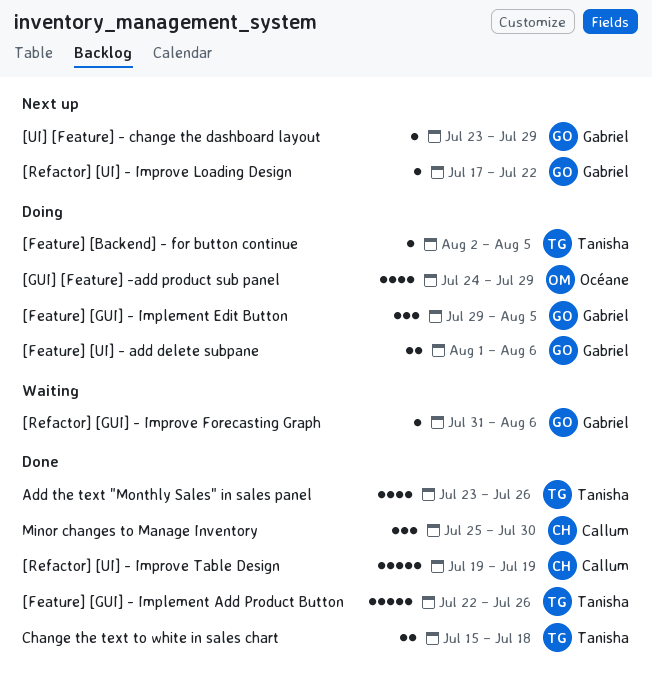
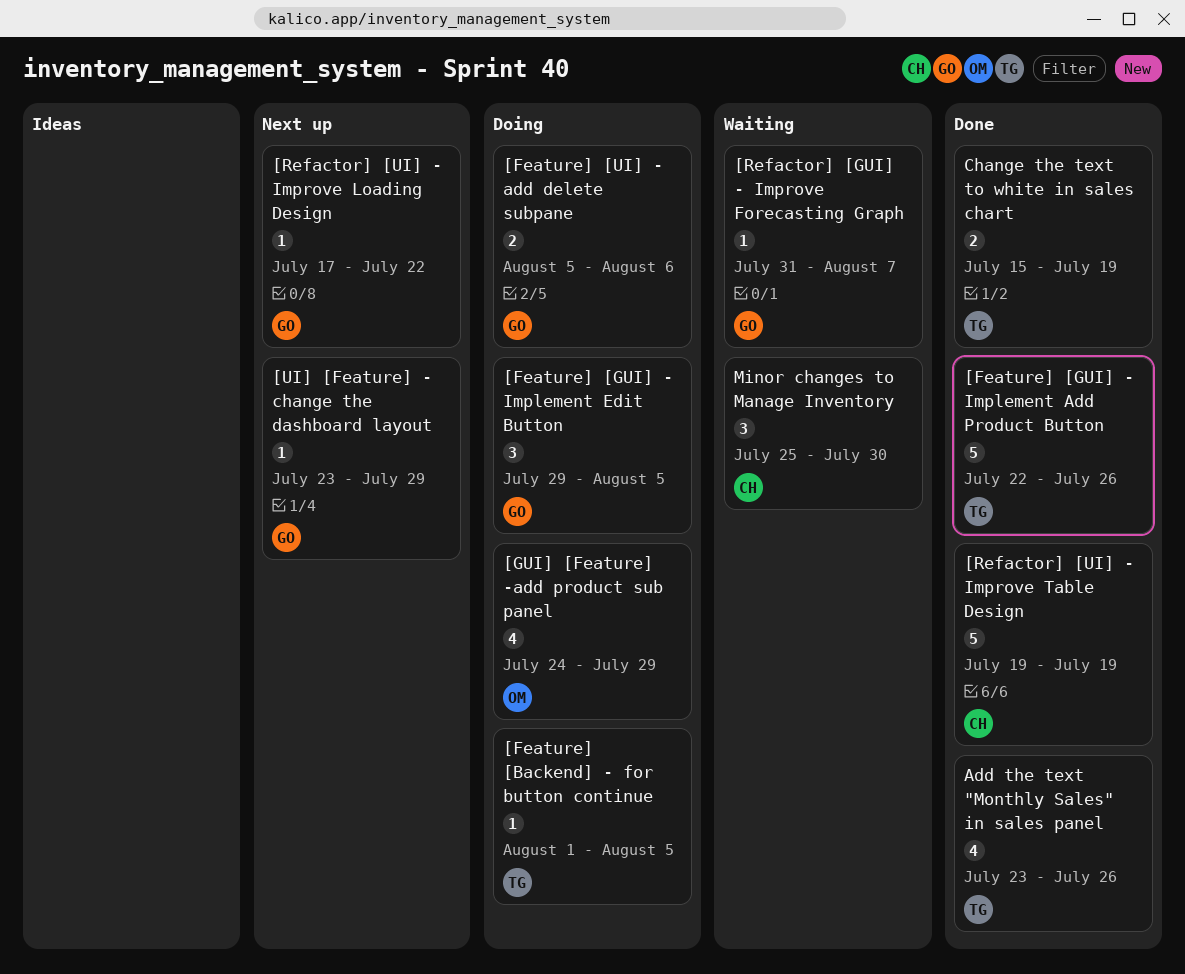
[Feature] [Backend] - for button continue, start: Aug 2 -> Aug 1
[Feature] [UI] - add delete subpane, start: Aug 1 -> Aug 5
[Refactor] [GUI] - Improve Forecasting Graph, due: Aug 6 -> Aug 7
Change the text to white in sales chart, due: Jul 18 -> Jul 19
Minor changes to Manage Inventory, status: Done -> Waiting

